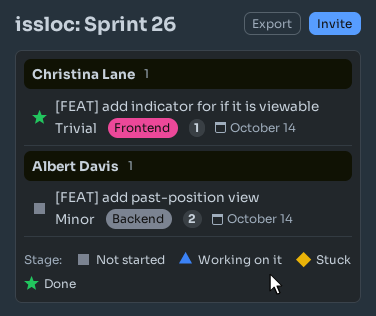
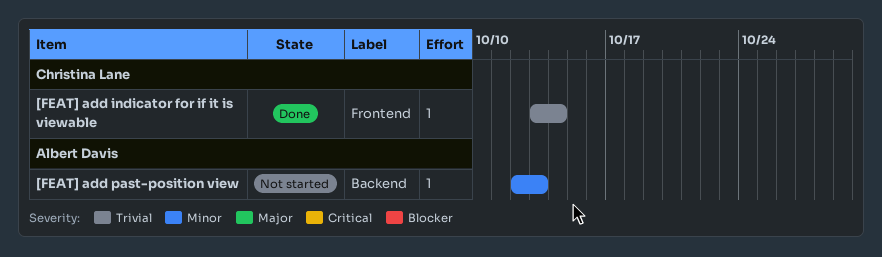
[FEAT] add past-position view, estimate: 2 -> 1
[FEAT] add past-position view, due: Oct 14 -> Oct 13

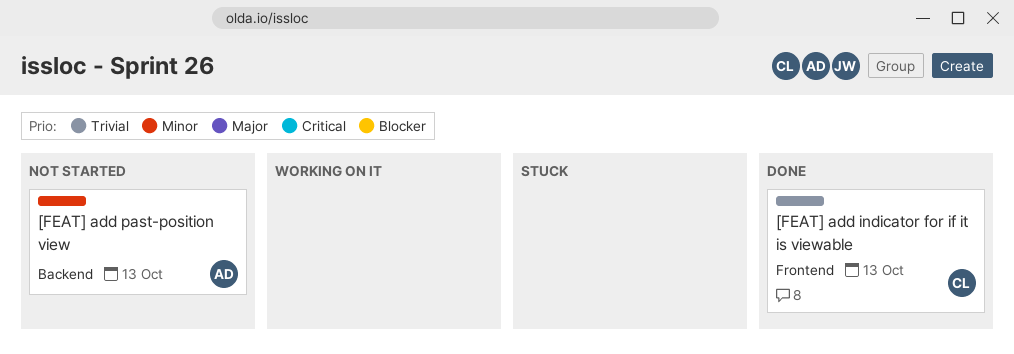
[FEAT] add indicator for if it is viewable, due: Oct 14 -> Oct 13

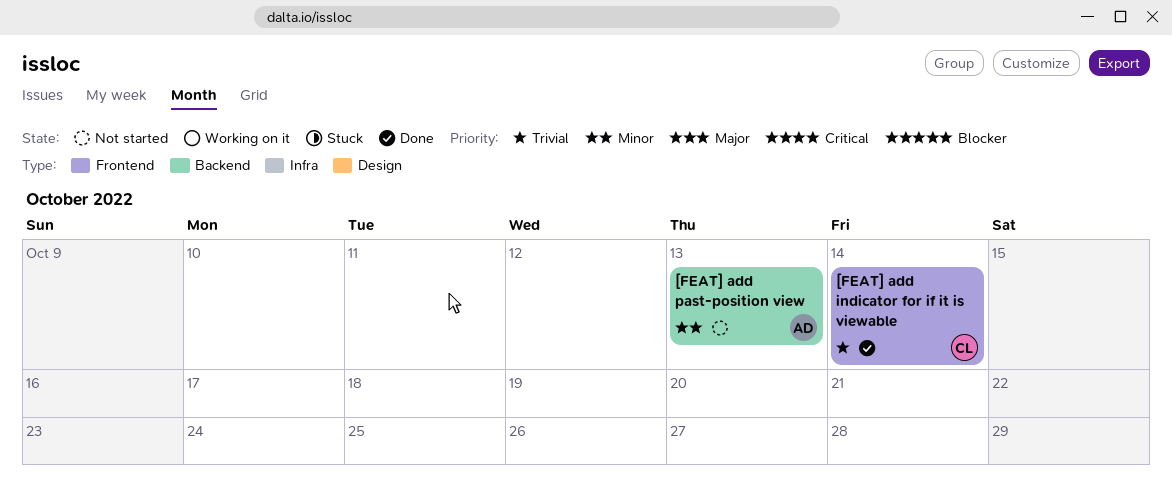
[FEAT] add indicator for if it is viewable, due: Oct 13 -> Oct 14

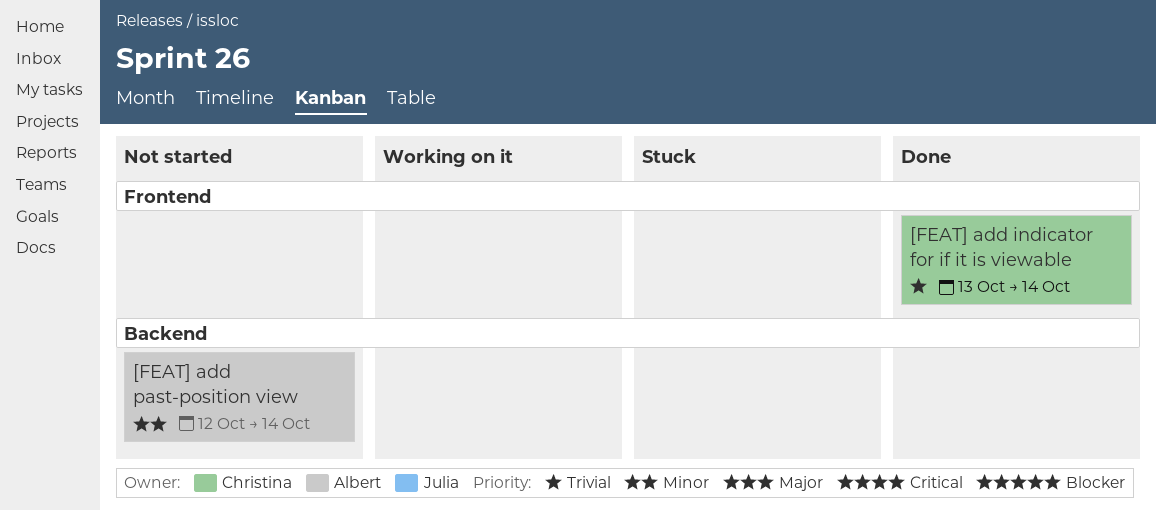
[FEAT] add past-position view, due: Oct 13 -> Oct 14

